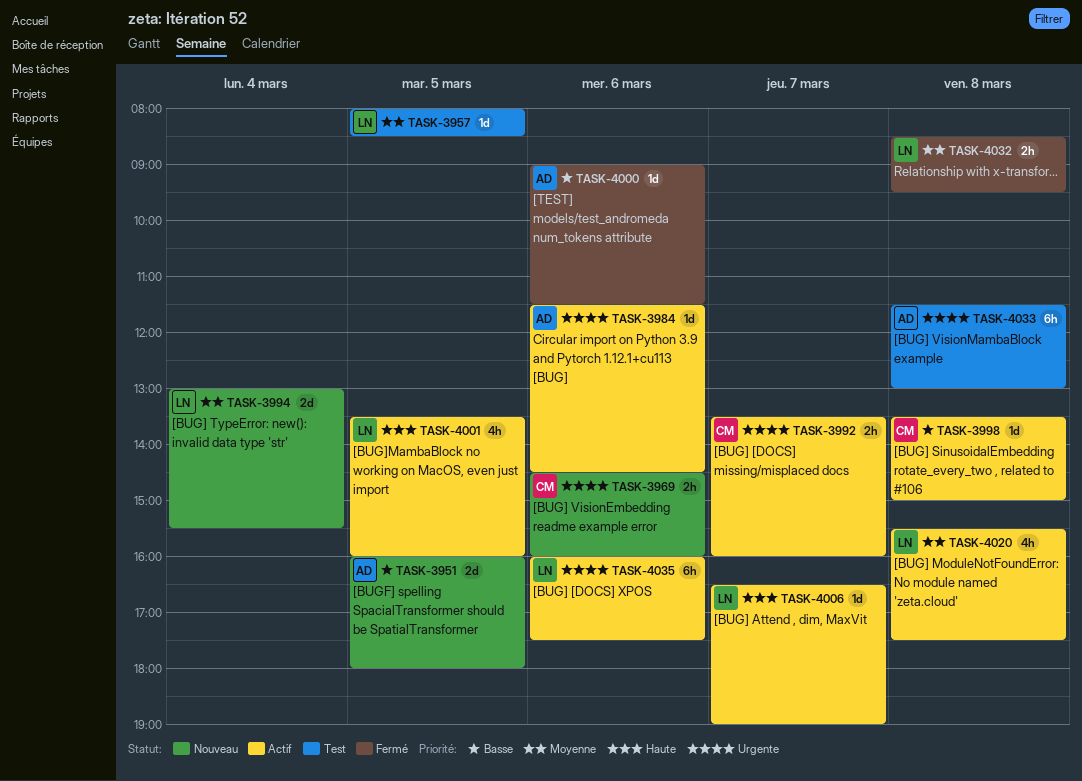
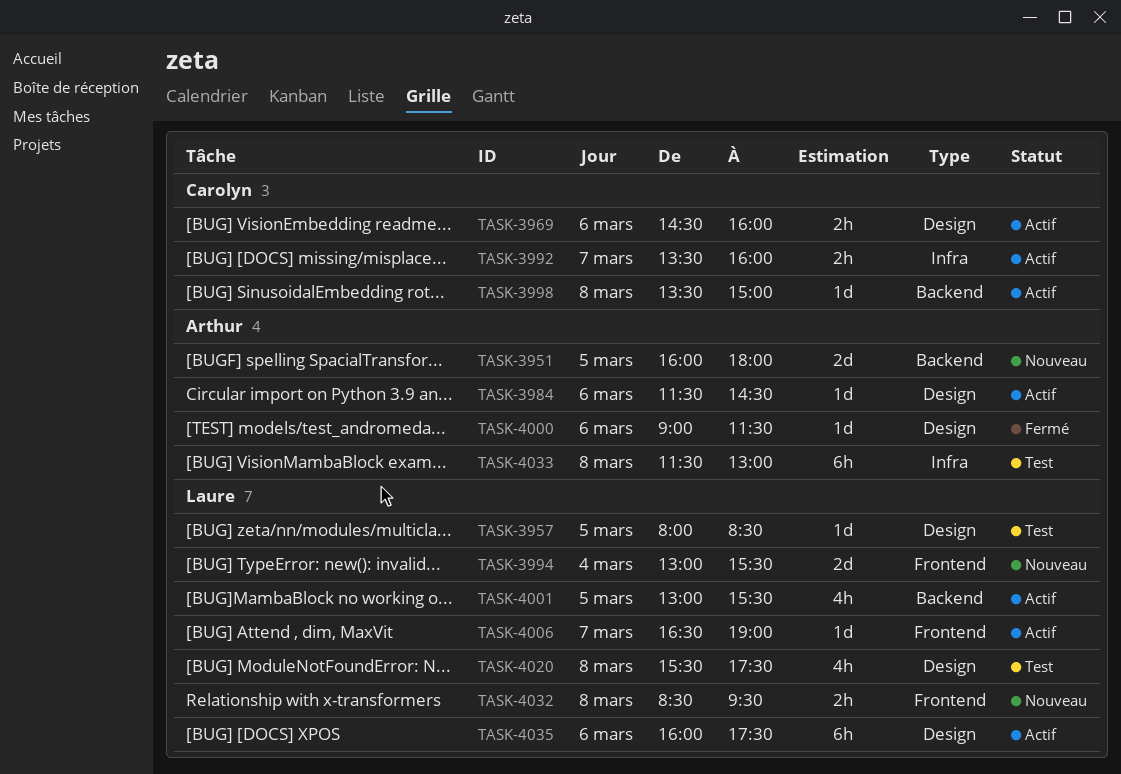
TASK-3969, status: Nouveau -> Actif
TASK-4001, begins: 13:30 -> 13:00
TASK-4001, ends: 16:00 -> 15:30
TASK-4020, status: Actif -> Test
TASK-4032, status: Fermé -> Nouveau

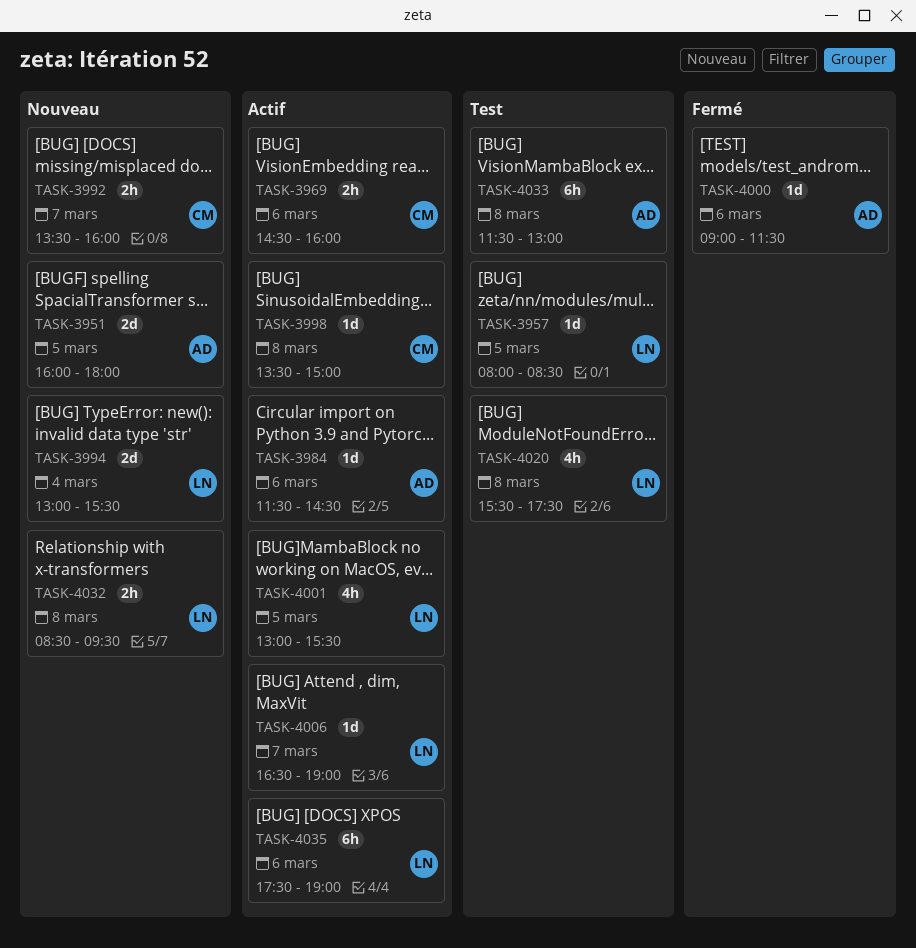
TASK-3992, status: Actif -> Nouveau
TASK-4035, begins: 16:00 -> 17:30
TASK-4035, ends: 17:30 -> 19:00

